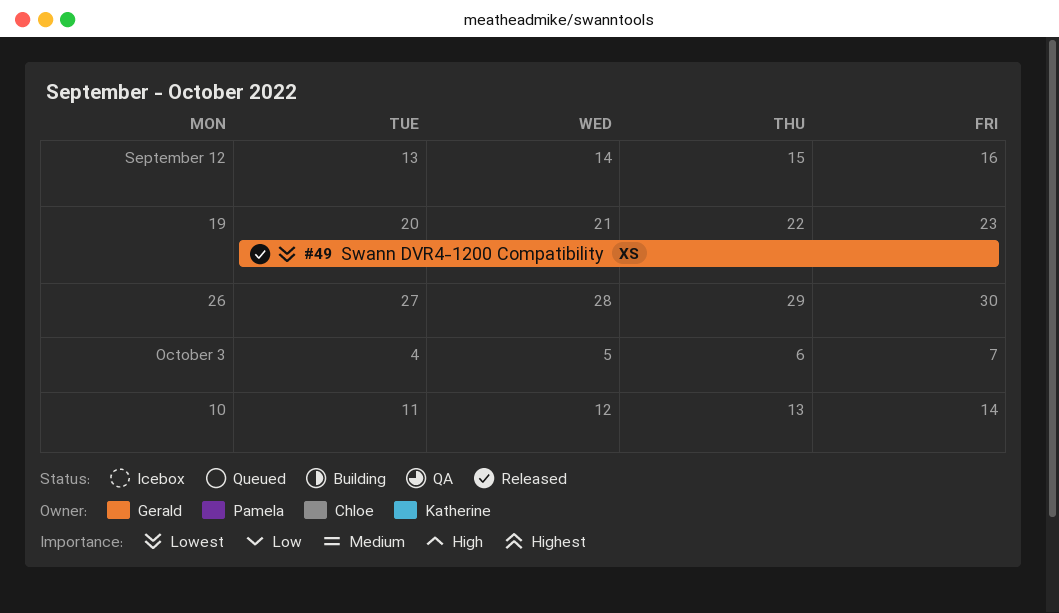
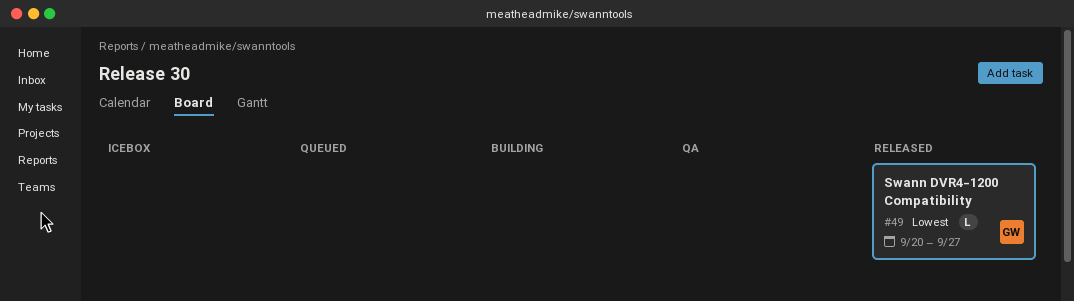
#49, estimate: XS -> L
#49, due: Sep 23 -> Sep 27

